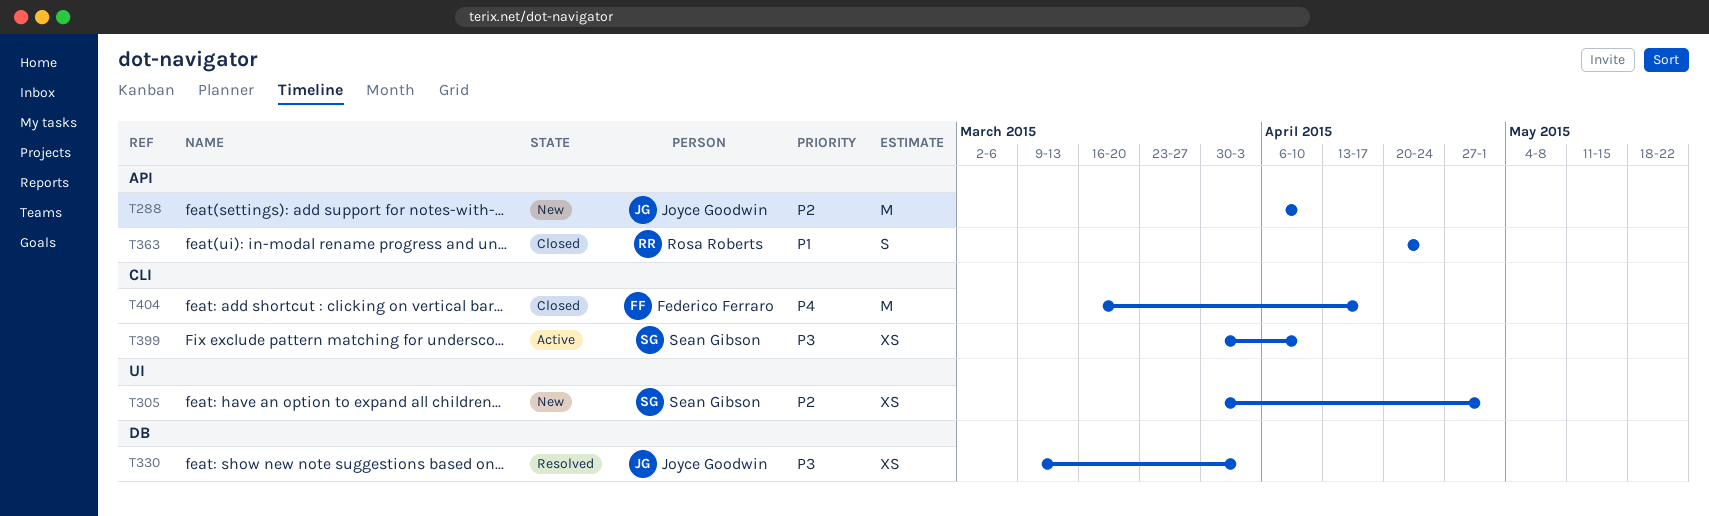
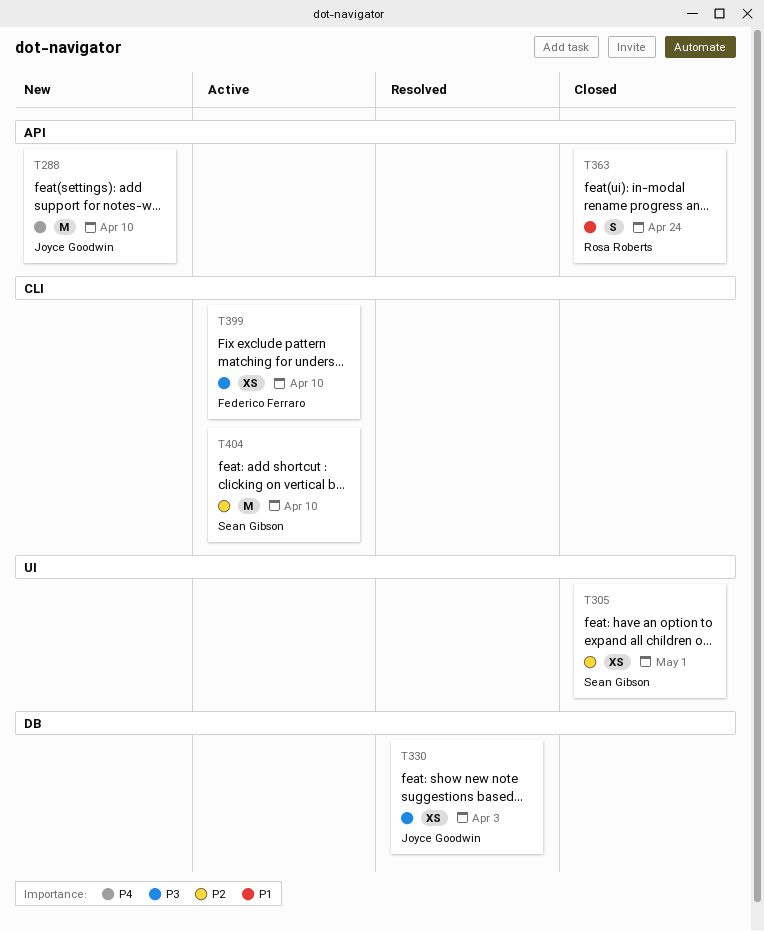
T288, priority: P2 -> P4
T305, status: New -> Closed
T399, owner: Sean Gibson -> Federico Ferraro
T404, status: Closed -> Active
T404, owner: Federico Ferraro -> Sean Gibson
T404, priority: P4 -> P2
T404, due: Apr 17 -> Apr 10

